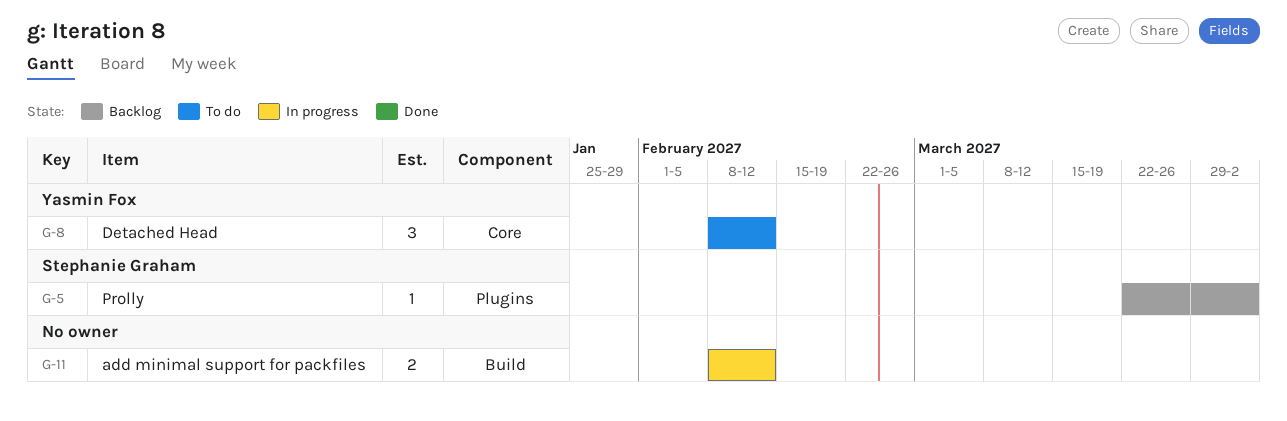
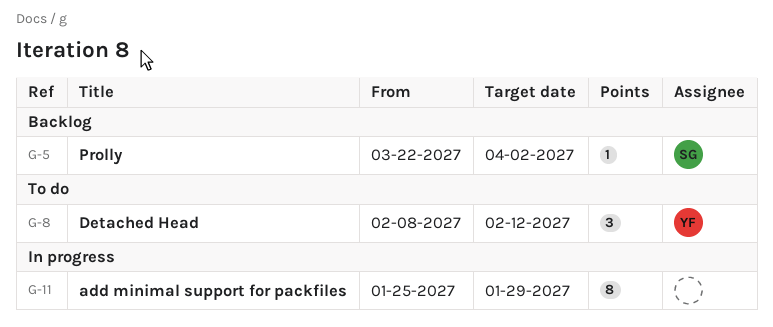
G-11, estimate: 2 -> 8
G-11, start: Feb 8 -> Jan 25
G-11, due: Feb 12 -> Jan 29

